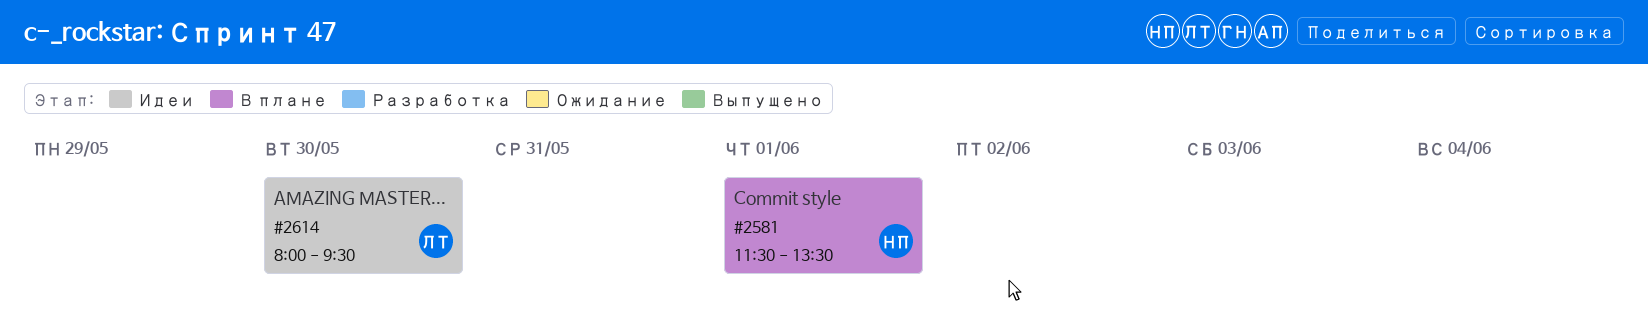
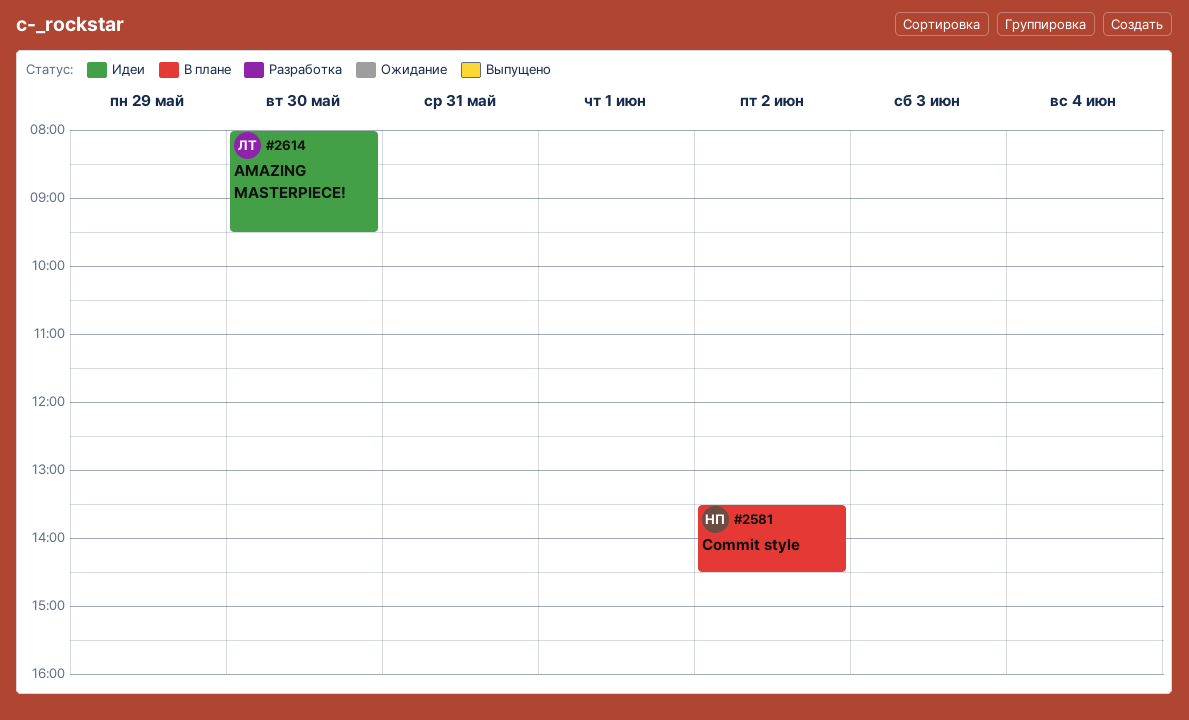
#2581, day: Jun 1 -> Jun 2
#2581, begins: 11:30 -> 13:30
#2581, ends: 13:30 -> 14:30

